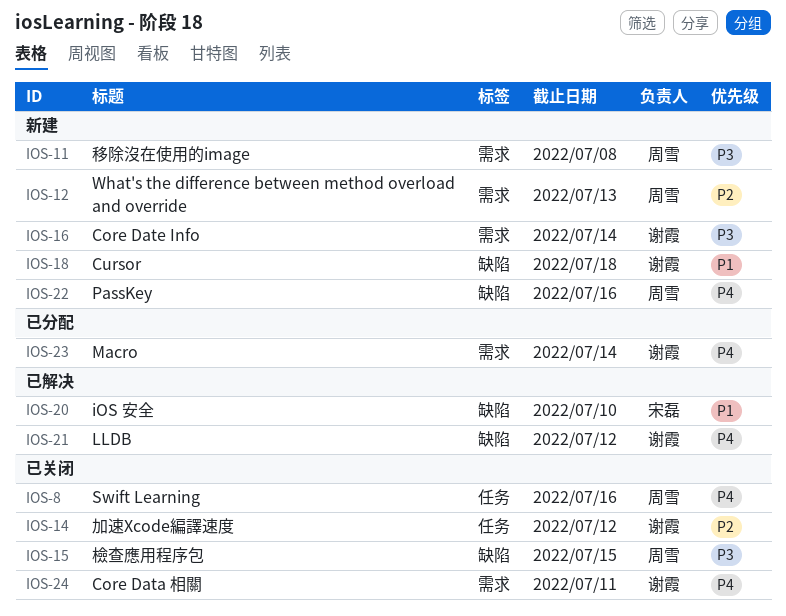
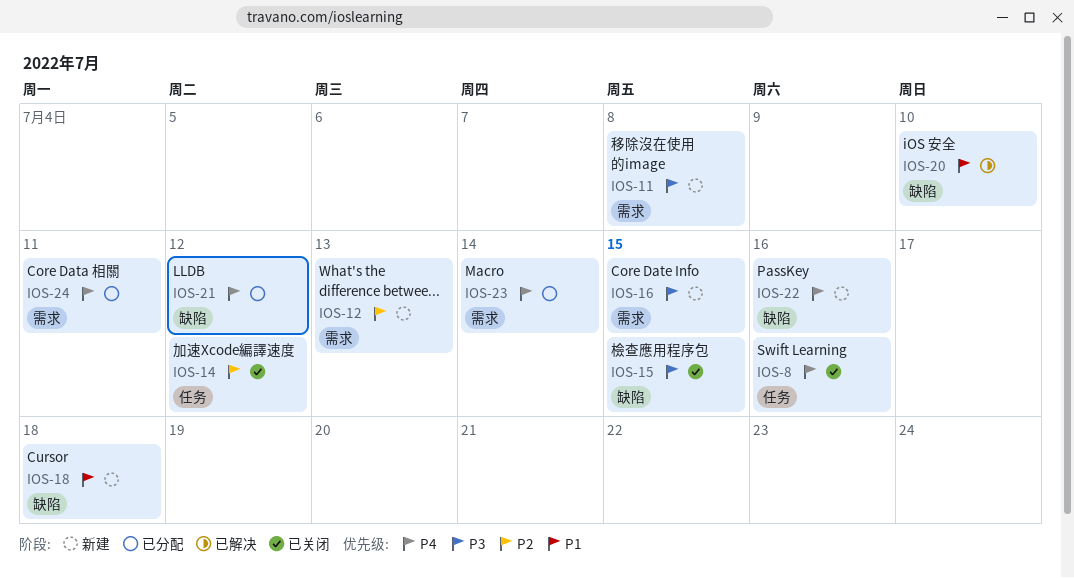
IOS-16, due: Jul 14 -> Jul 15
IOS-21, status: 已解决 -> 已分配
IOS-24, status: 已关闭 -> 已分配

